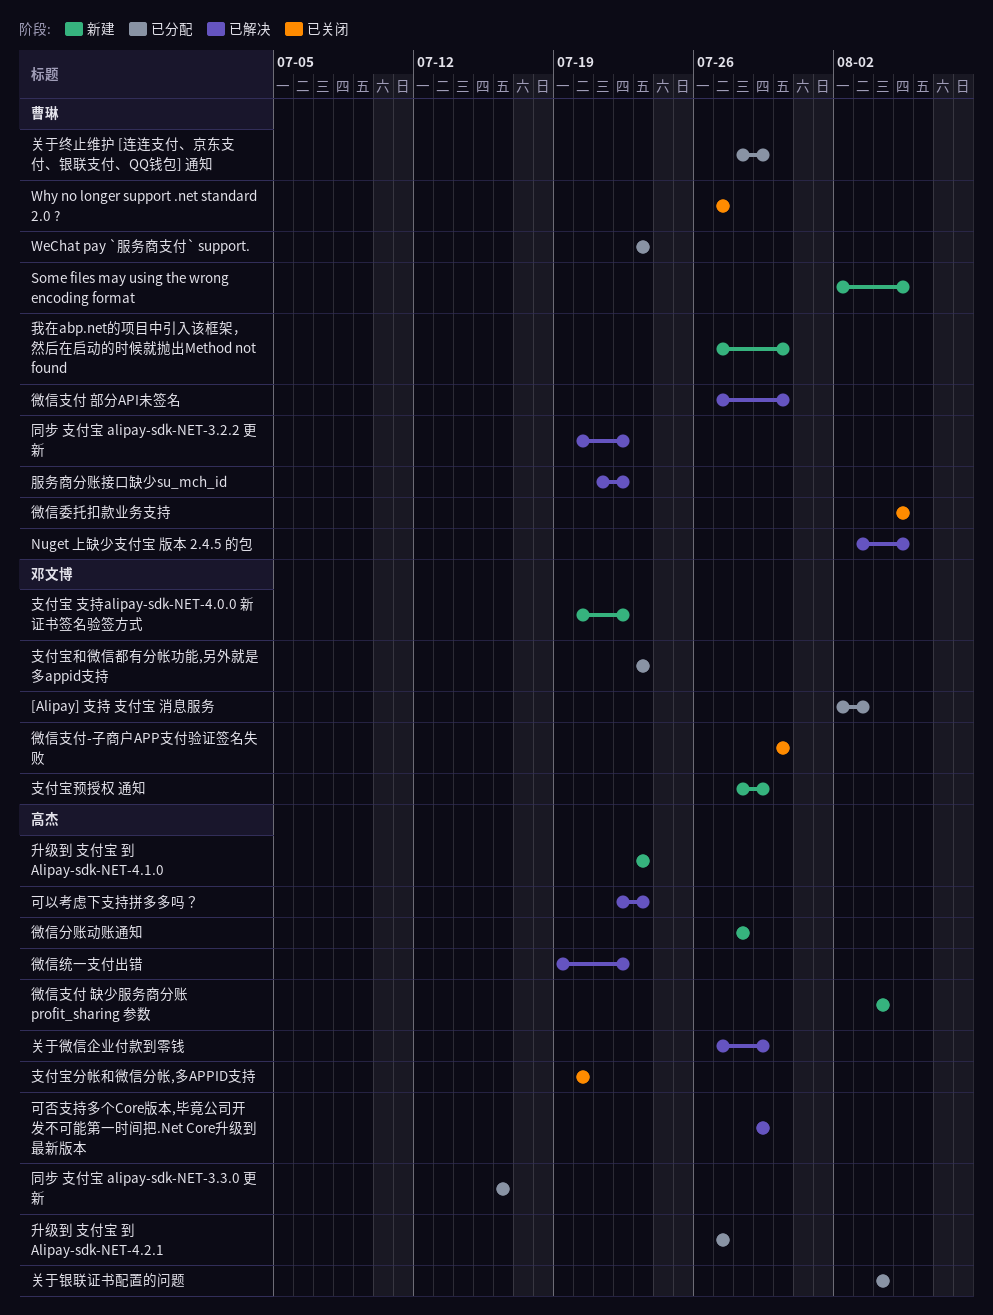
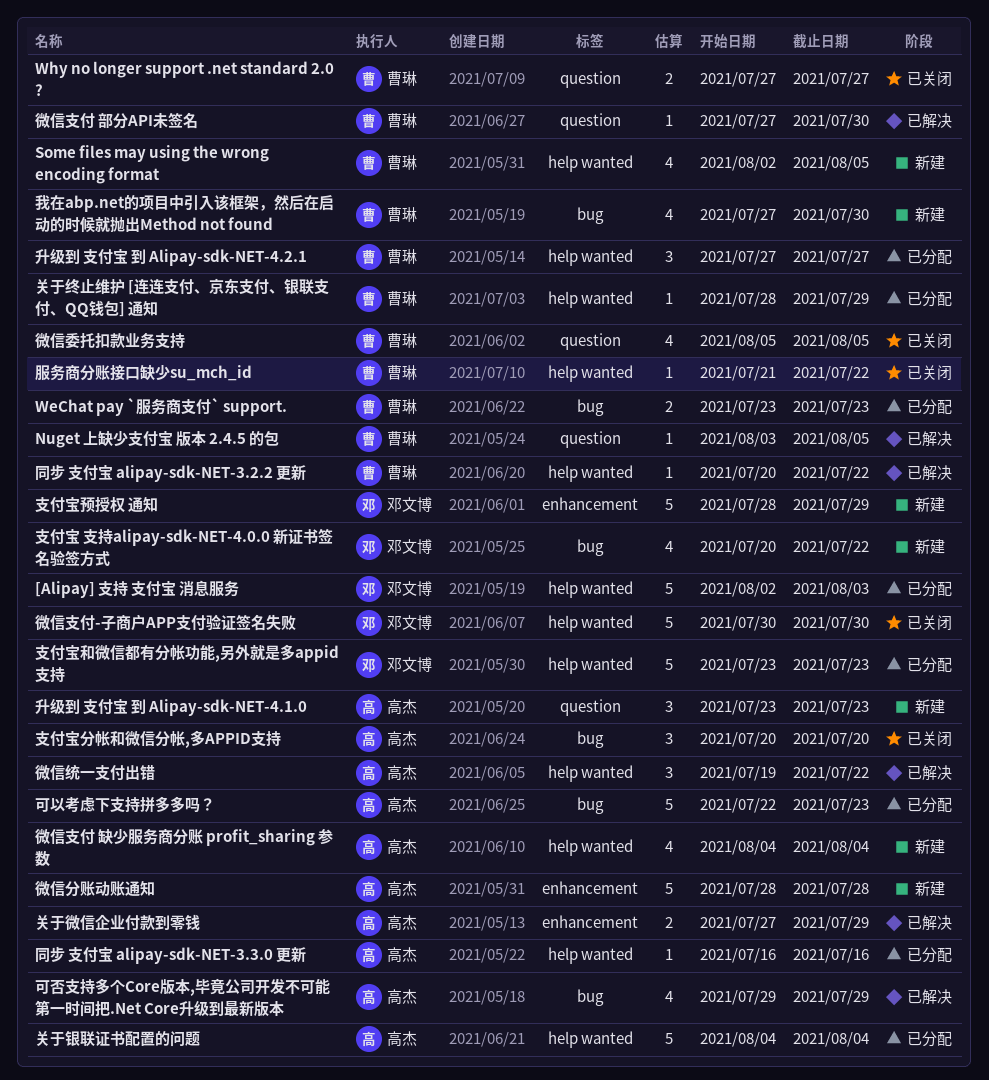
升级到 支付宝 到 Alipay-sdk-NET-4.2.1, owner: 高杰 -> 曹琳
可以考虑下支持拼多多吗？, status: 已解决 -> 已分配
服务商分账接口缺少su_mch_id, status: 已解决 -> 已关闭

